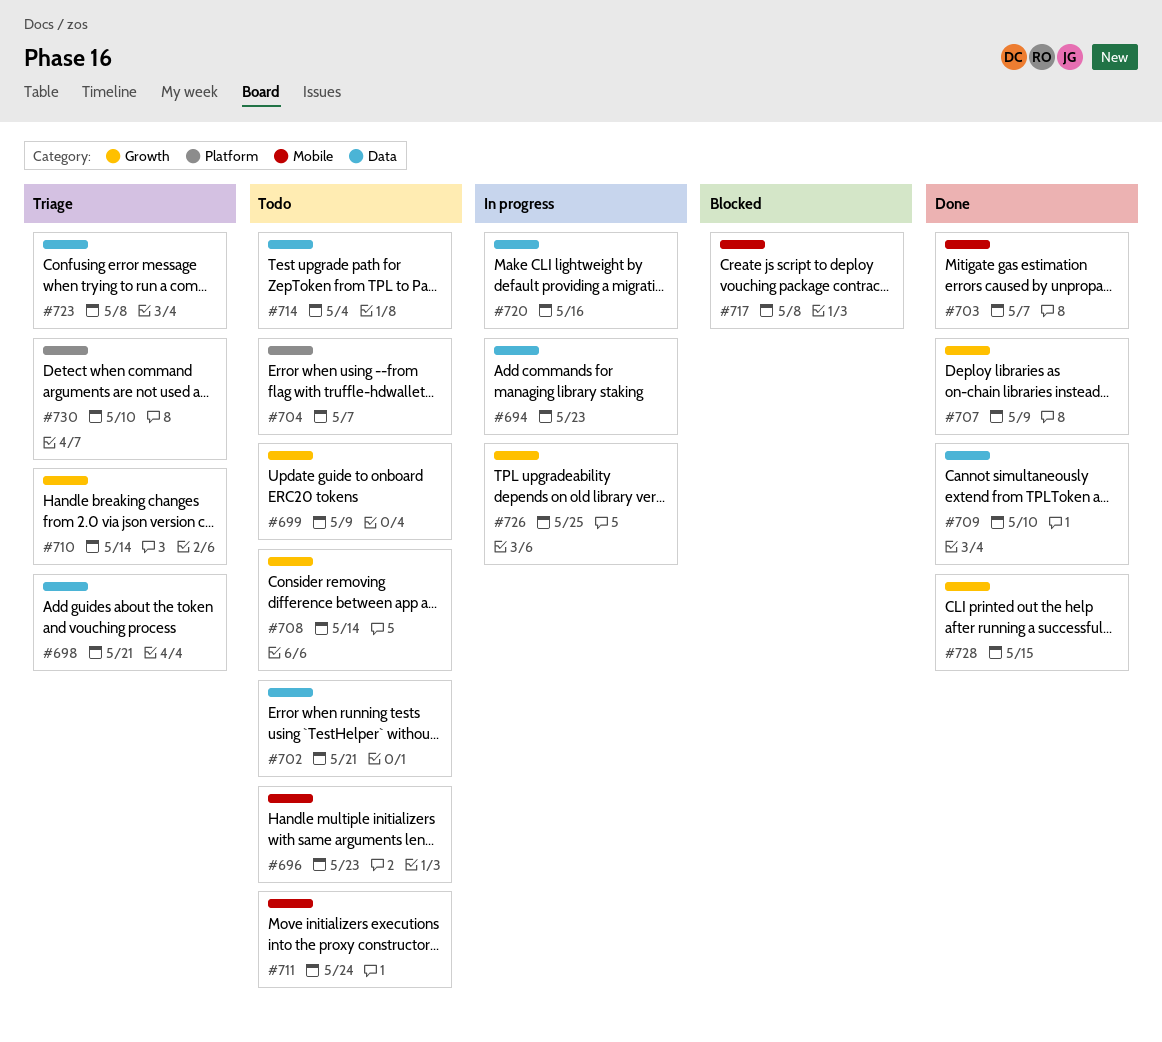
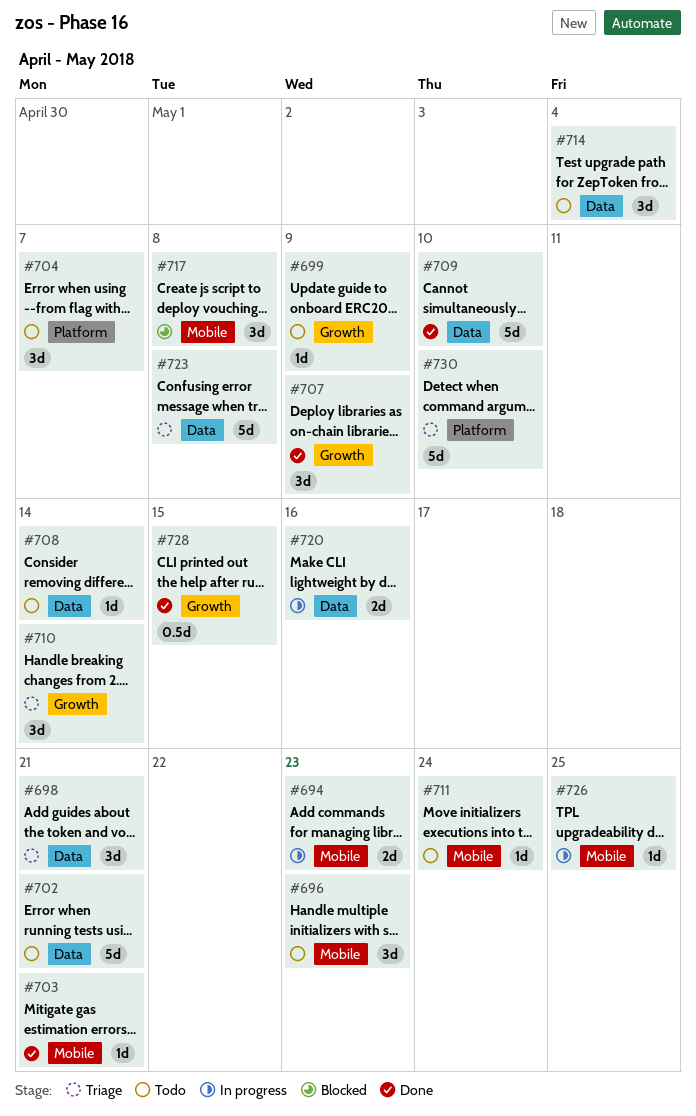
#694, label: Data -> Mobile
#703, due: May 7 -> May 21
#708, label: Growth -> Data
#726, label: Growth -> Mobile

